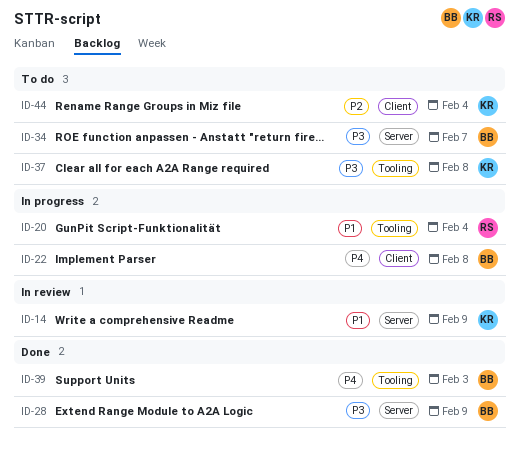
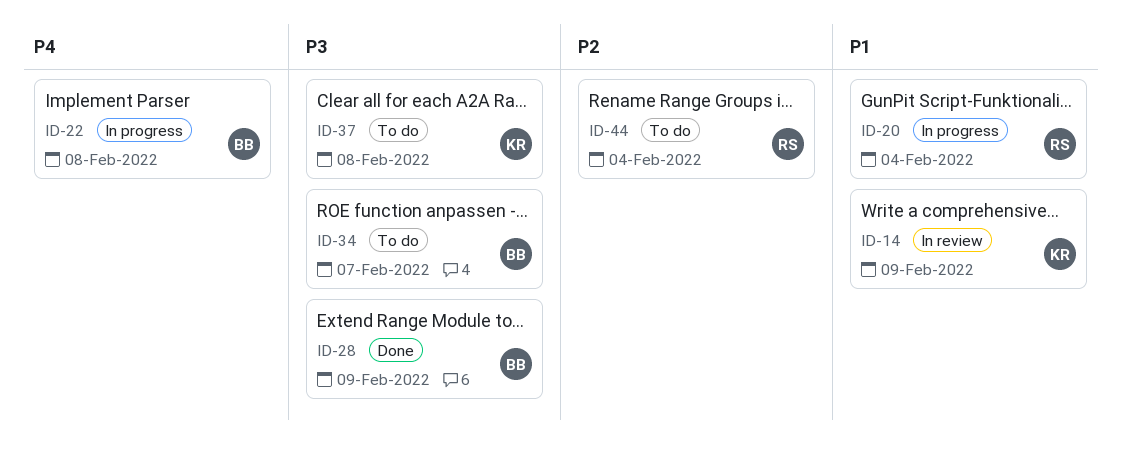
ID-39: present -> none
ID-44, owner: KR -> RS

